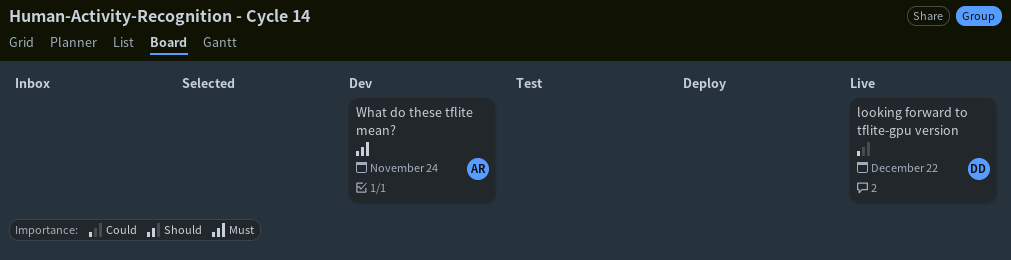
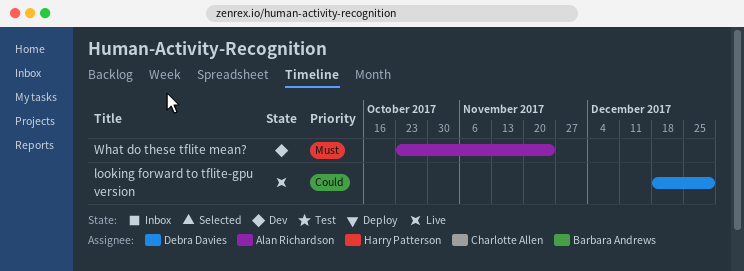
looking forward to tflite-gpu version, due: Dec 22 -> Dec 29

